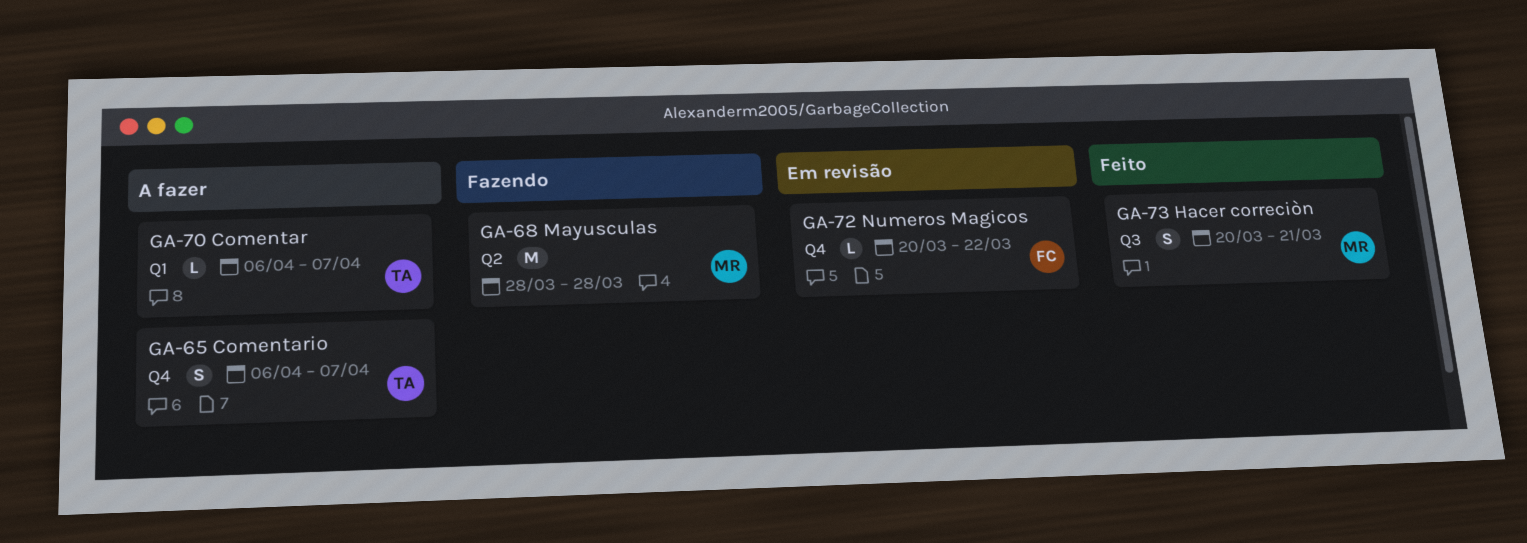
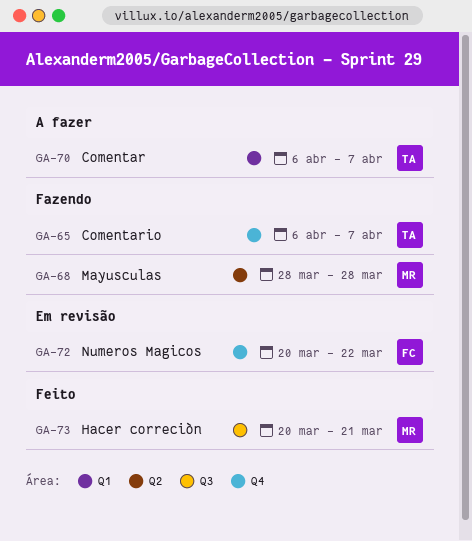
GA-65, status: A fazer -> Fazendo

